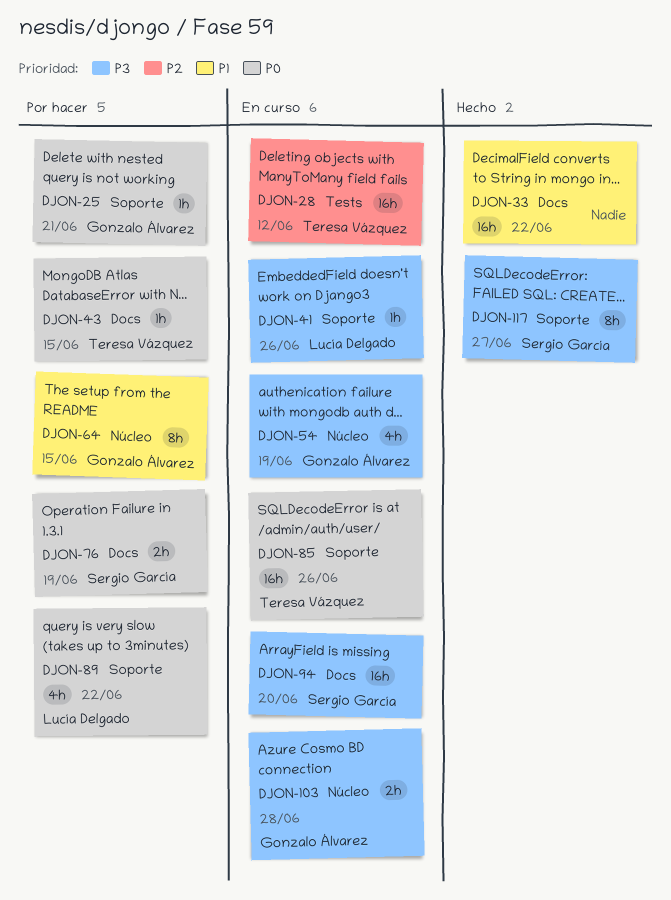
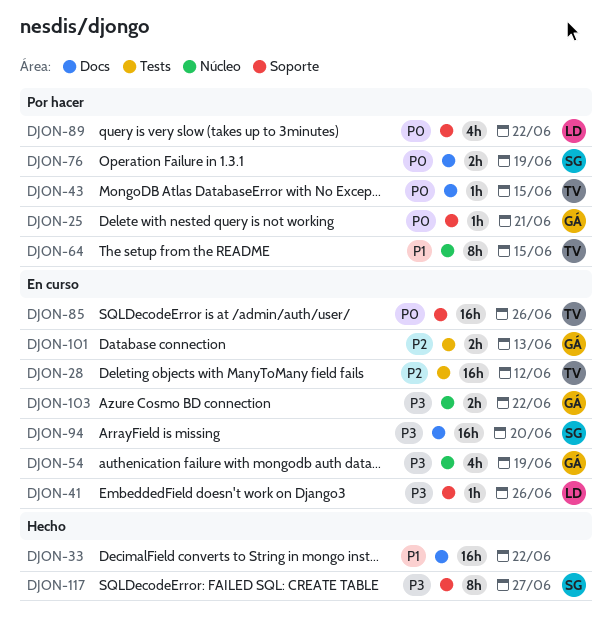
DJON-64, owner: Gonzalo Álvarez -> Teresa Vázquez
DJON-101: none -> present
DJON-103, due: Jun 28 -> Jun 22

